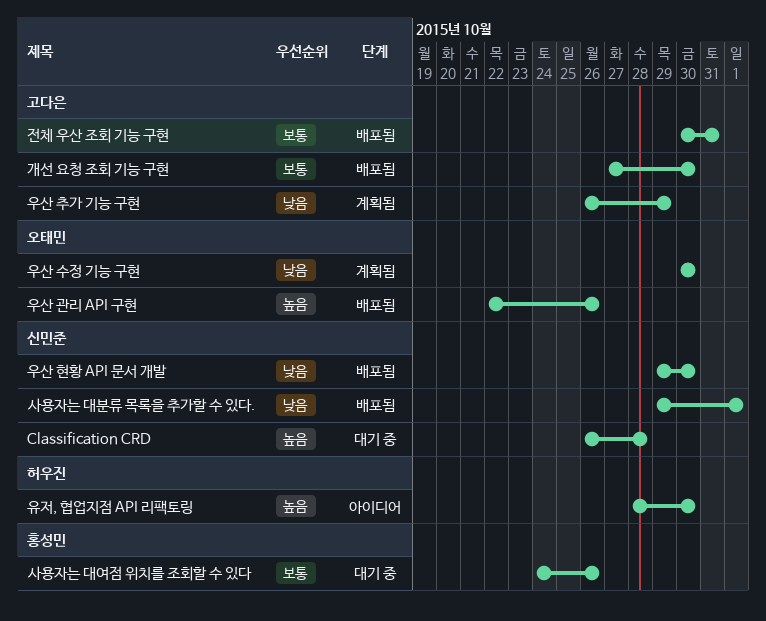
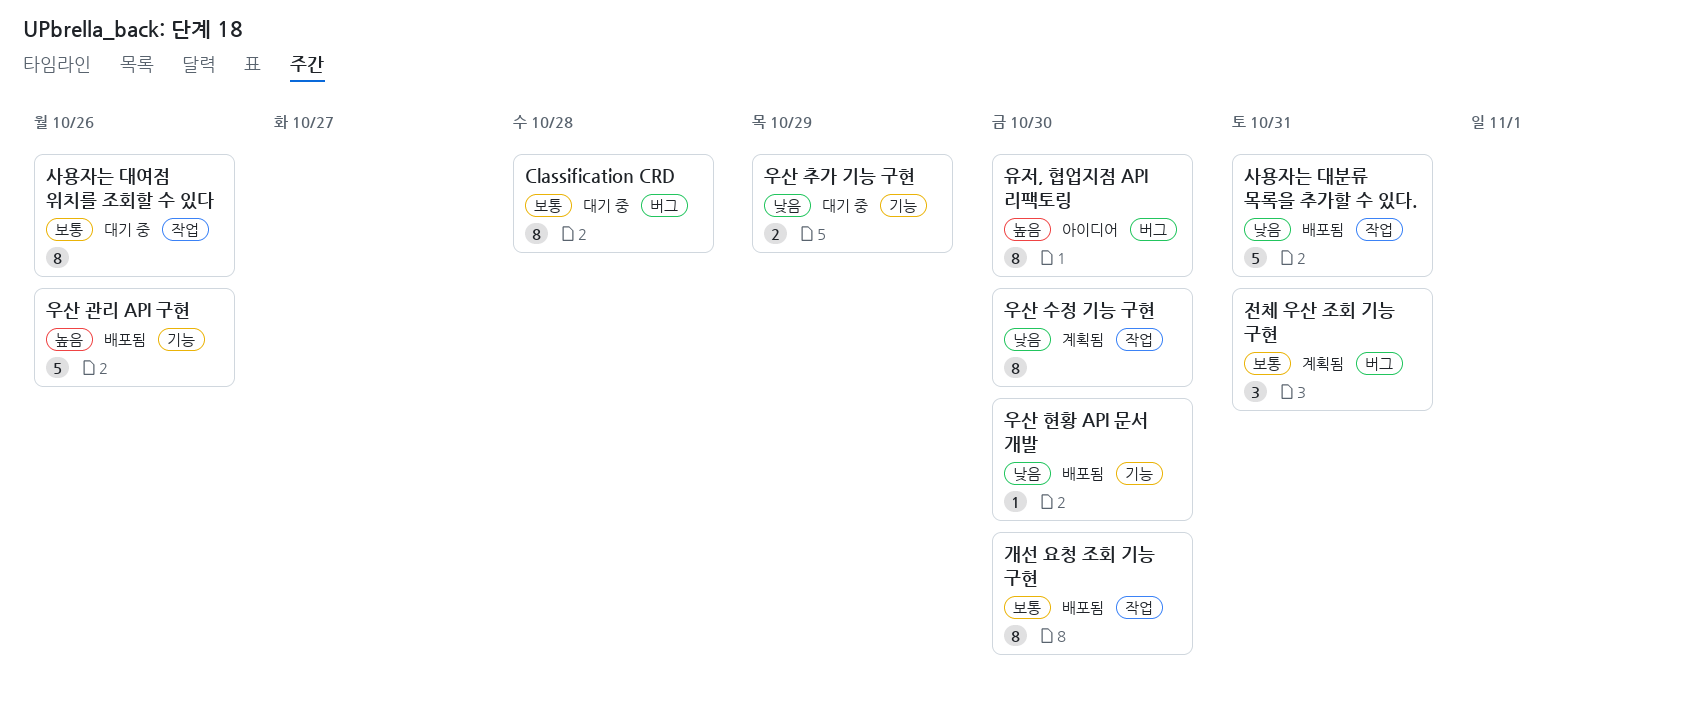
Classification CRD, priority: 높음 -> 보통
사용자는 대분류 목록을 추가할 수 있다., due: Nov 1 -> Oct 31
우산 추가 기능 구현, status: 계획됨 -> 대기 중
전체 우산 조회 기능 구현, status: 배포됨 -> 계획됨

